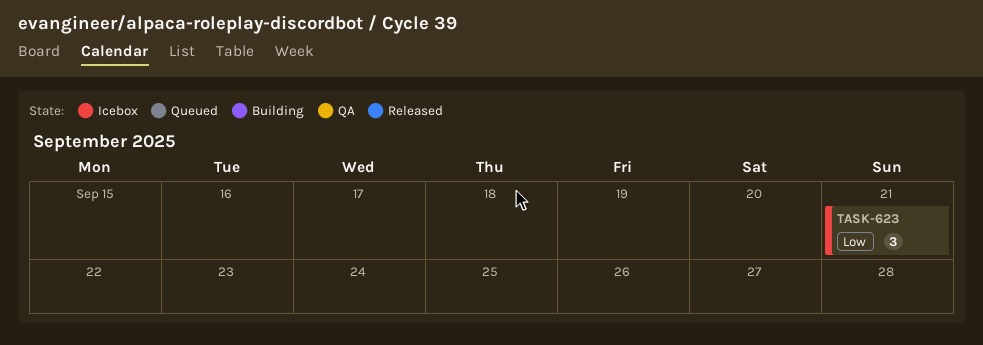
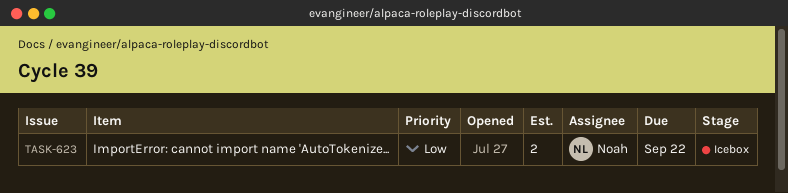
TASK-623, estimate: 3 -> 2
TASK-623, due: Sep 21 -> Sep 22

